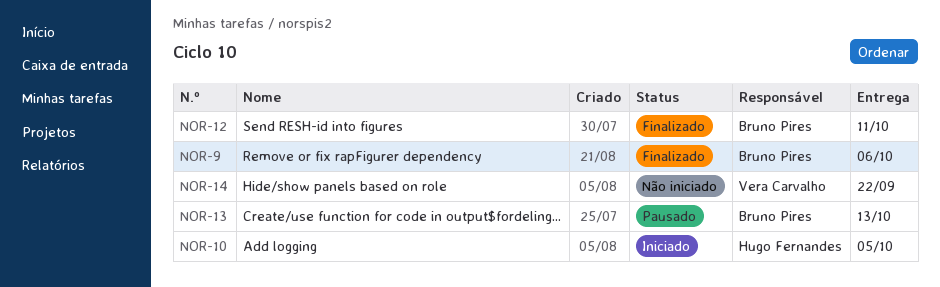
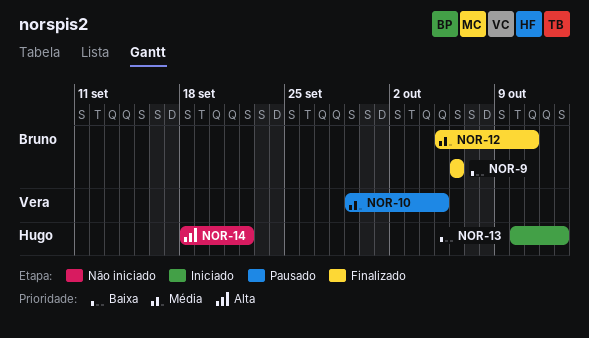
NOR-10, status: Iniciado -> Pausado
NOR-10, owner: Hugo Fernandes -> Vera Carvalho
NOR-13, status: Pausado -> Iniciado
NOR-13, owner: Bruno Pires -> Hugo Fernandes
NOR-14, owner: Vera Carvalho -> Hugo Fernandes

